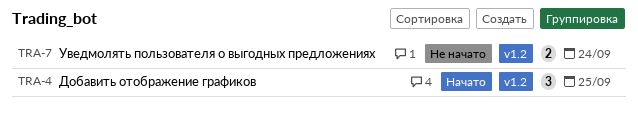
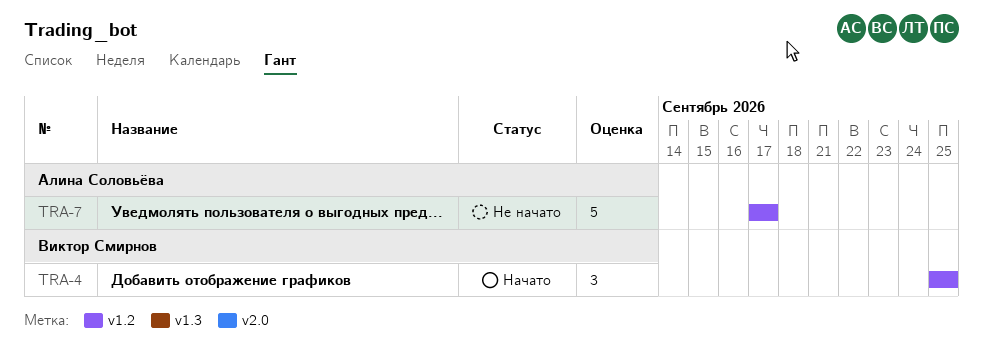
TRA-7, estimate: 2 -> 5
TRA-7, due: Sep 24 -> Sep 17

